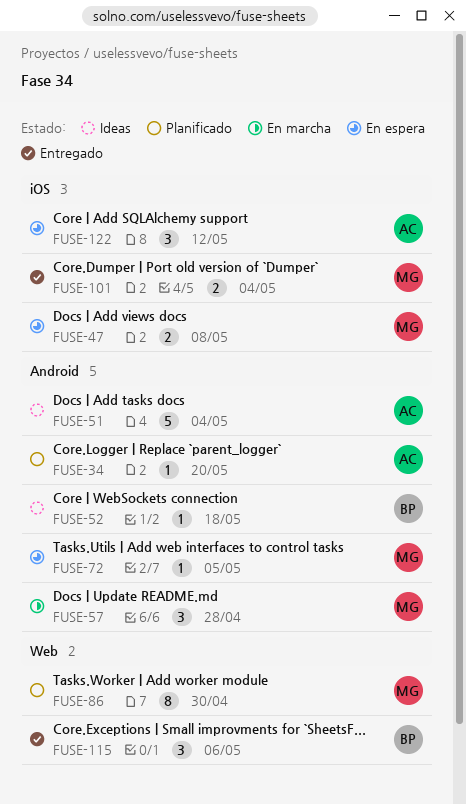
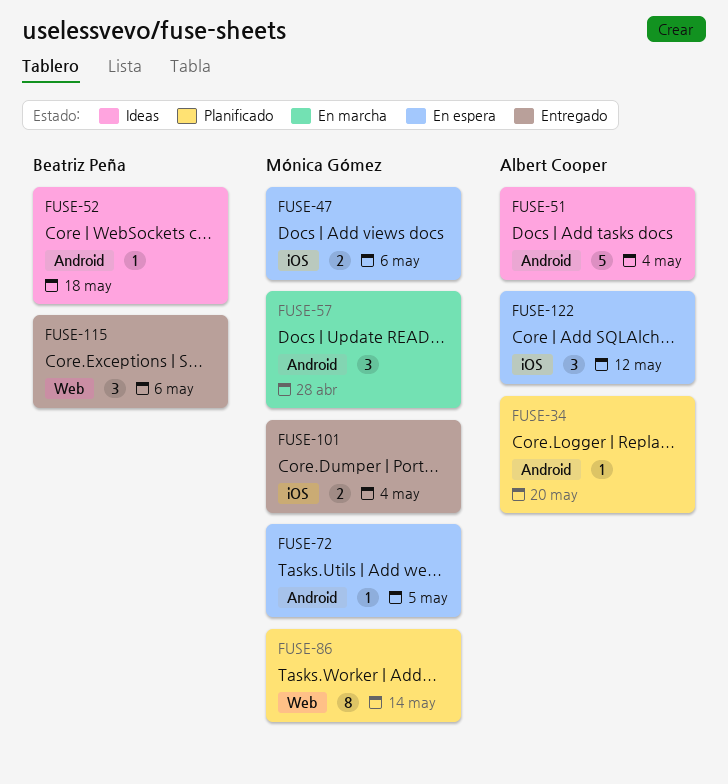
FUSE-47, due: May 8 -> May 6
FUSE-86, due: Apr 30 -> May 14

